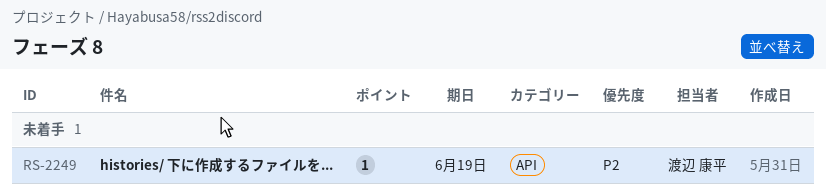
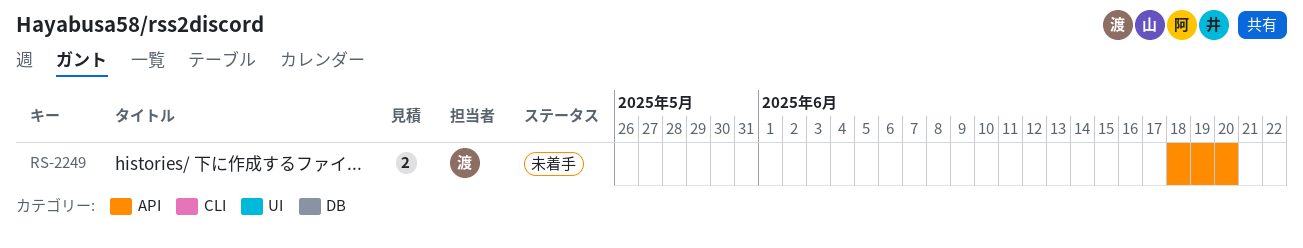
RS-2249, estimate: 1 -> 2
RS-2249, due: Jun 19 -> Jun 20

